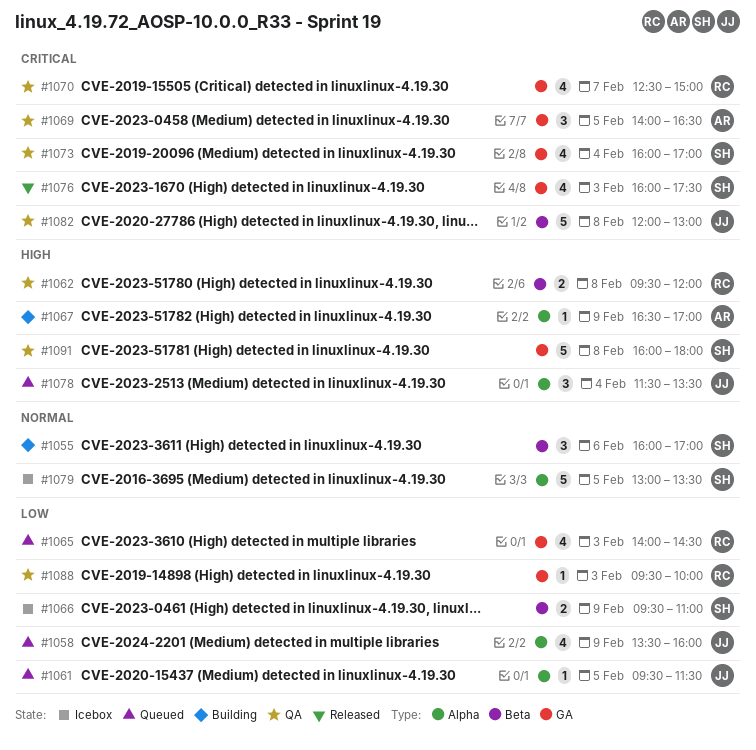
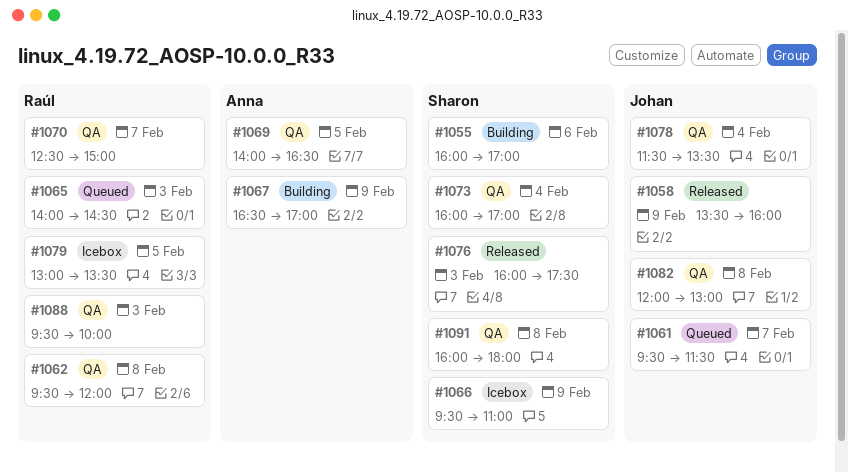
#1058, status: Queued -> Released
#1061, day: Feb 5 -> Feb 7
#1078, status: Queued -> QA
#1079, owner: Sharon -> Raúl

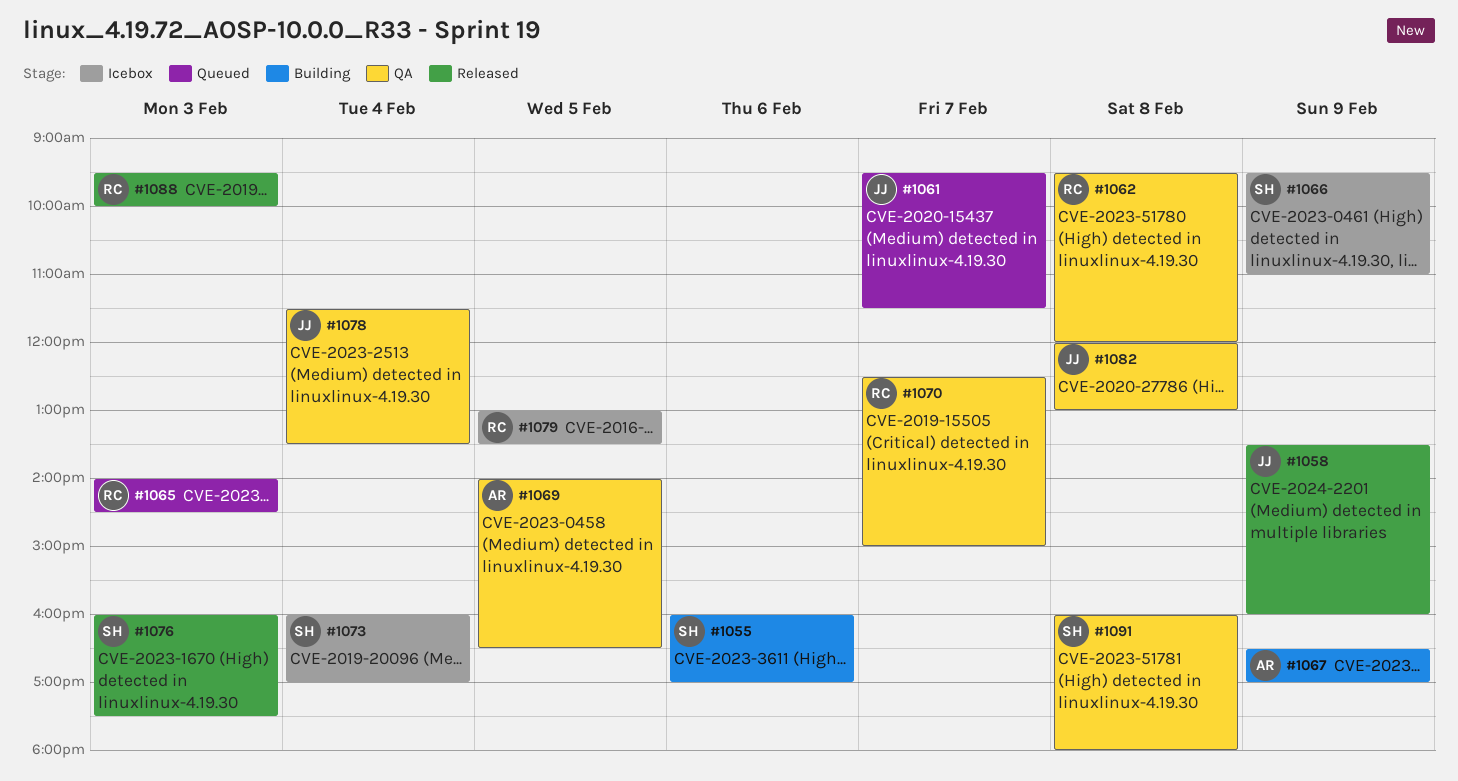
#1073, status: QA -> Icebox
#1088, status: QA -> Released

